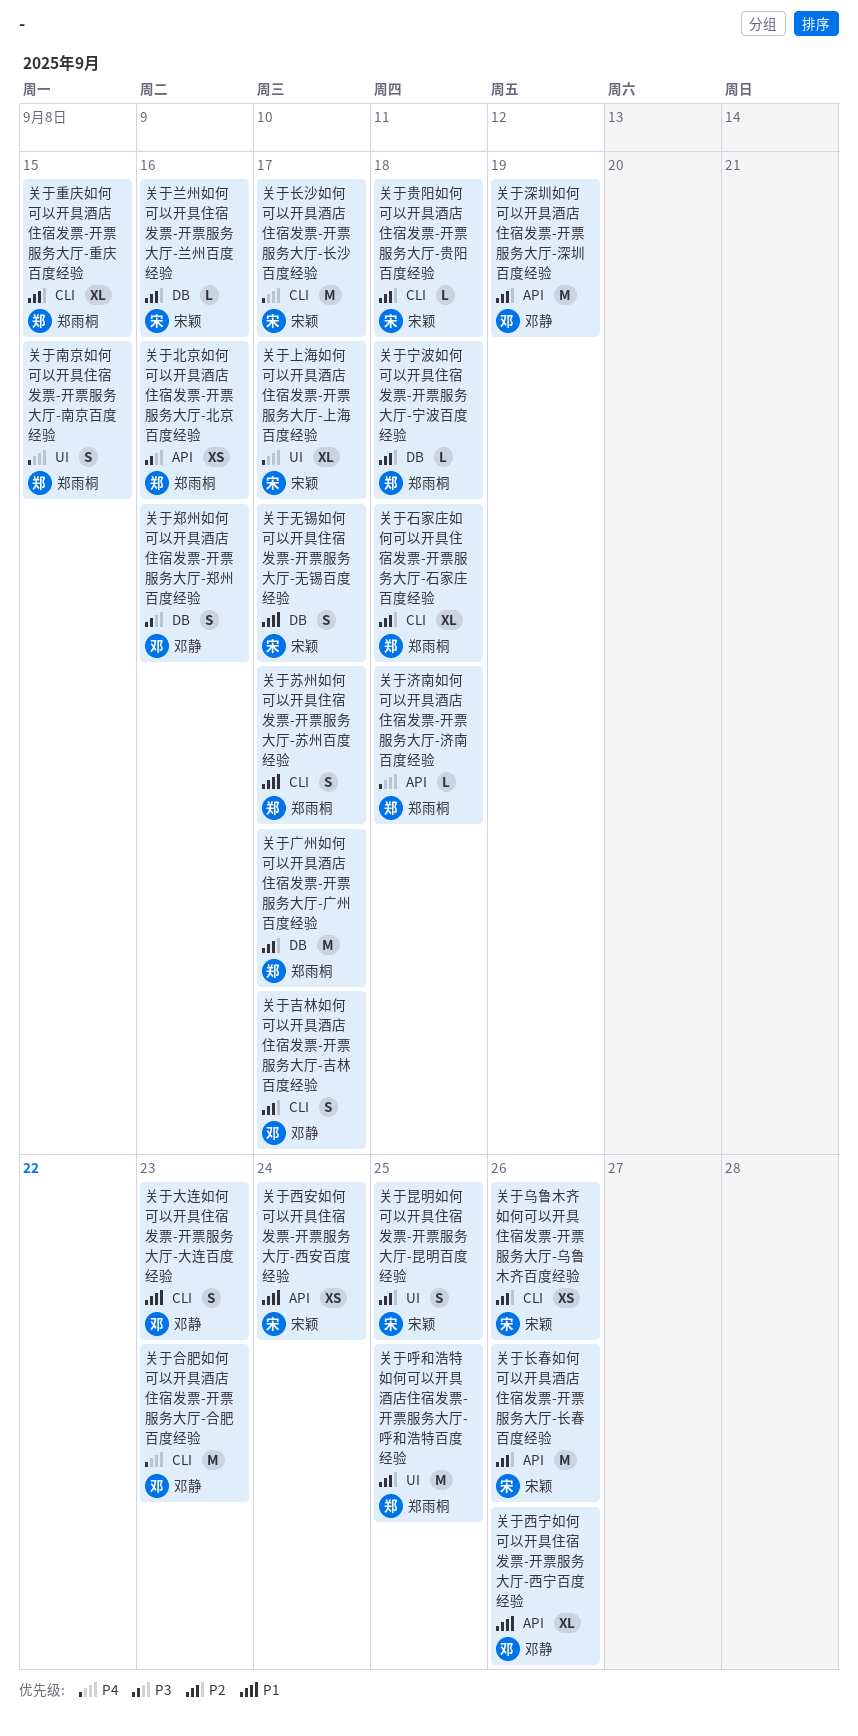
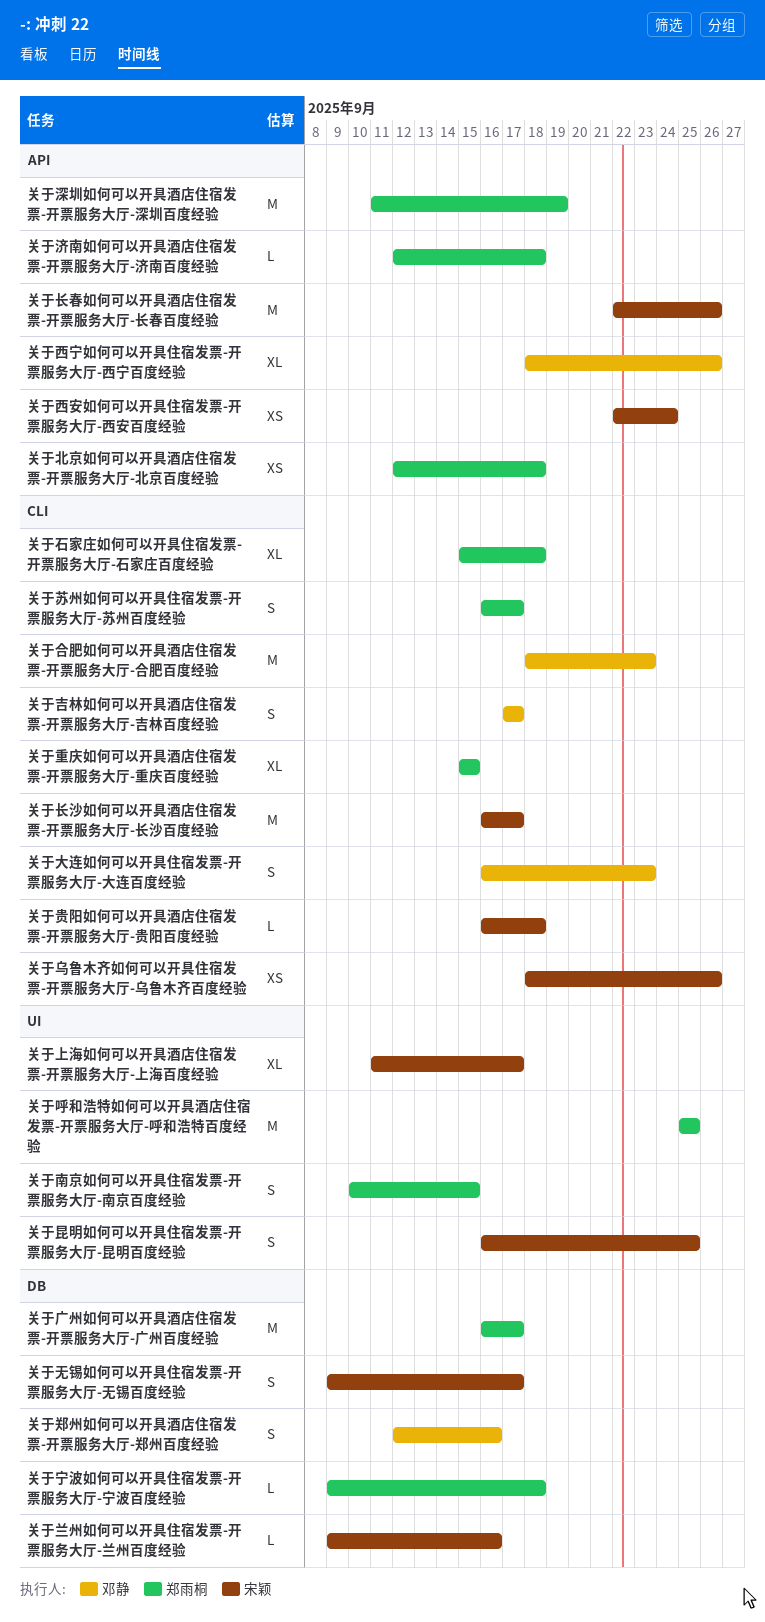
关于北京如何可以开具酒店住宿发票-开票服务大厅-北京百度经验, due: Sep 16 -> Sep 18
关于深圳如何可以开具酒店住宿发票-开票服务大厅-深圳百度经验, owner: 邓静 -> 郑雨桐

